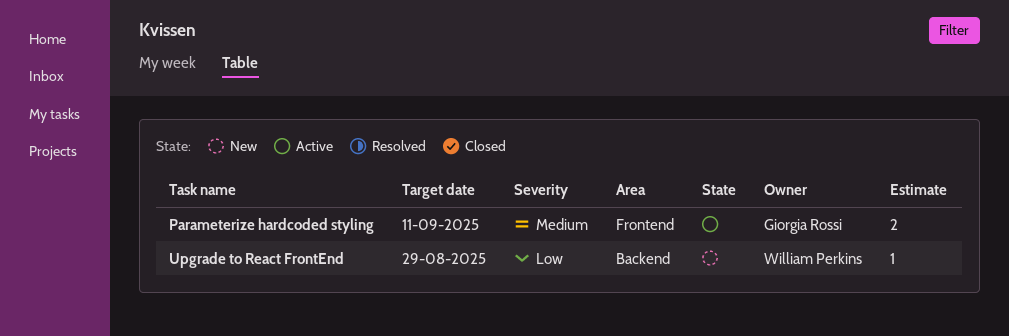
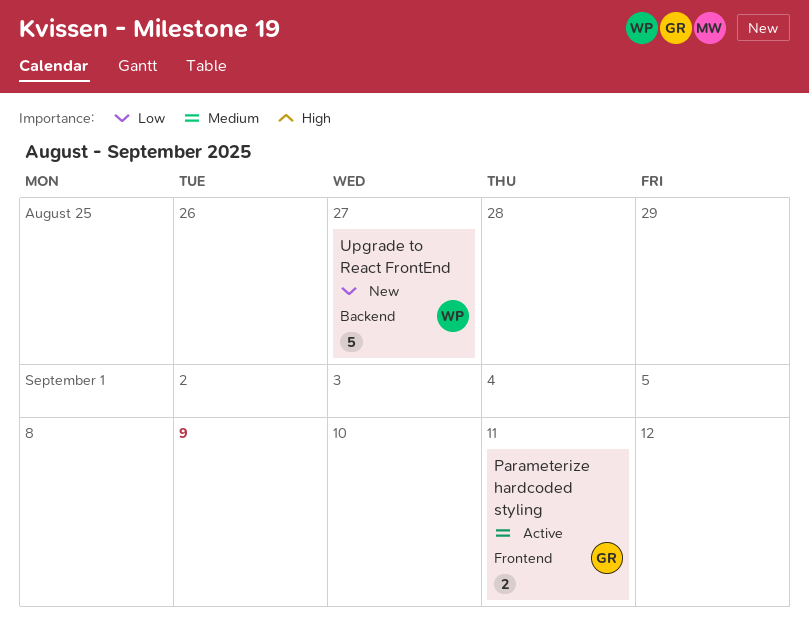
Upgrade to React FrontEnd, estimate: 1 -> 5
Upgrade to React FrontEnd, due: Aug 29 -> Aug 27

